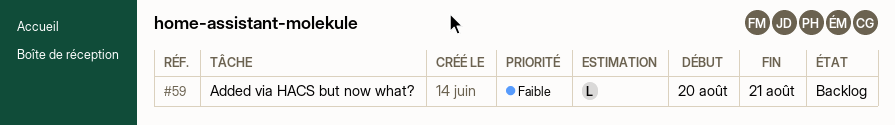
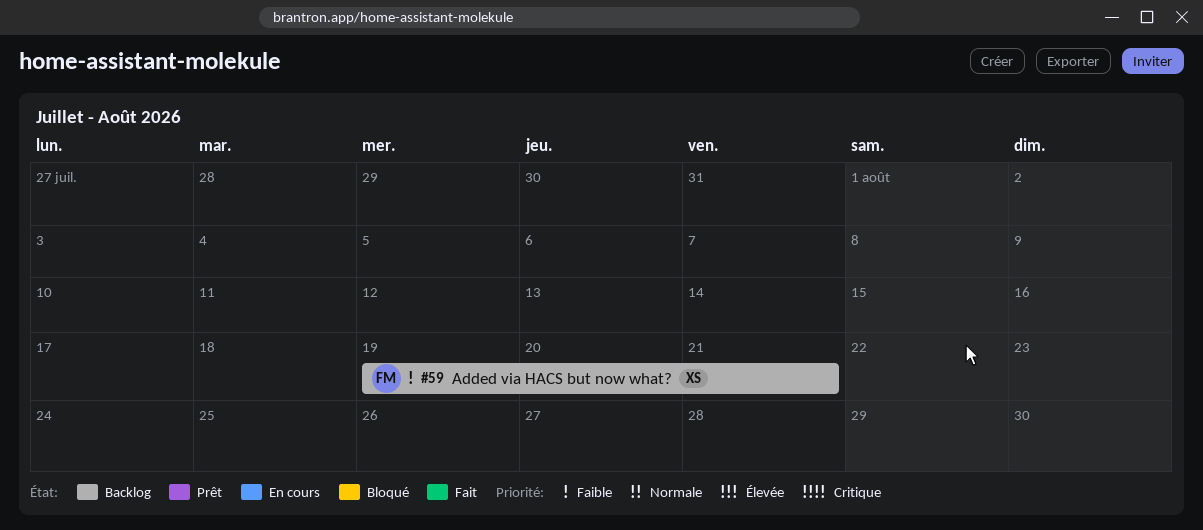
#59, estimate: L -> XS
#59, start: Aug 20 -> Aug 19

